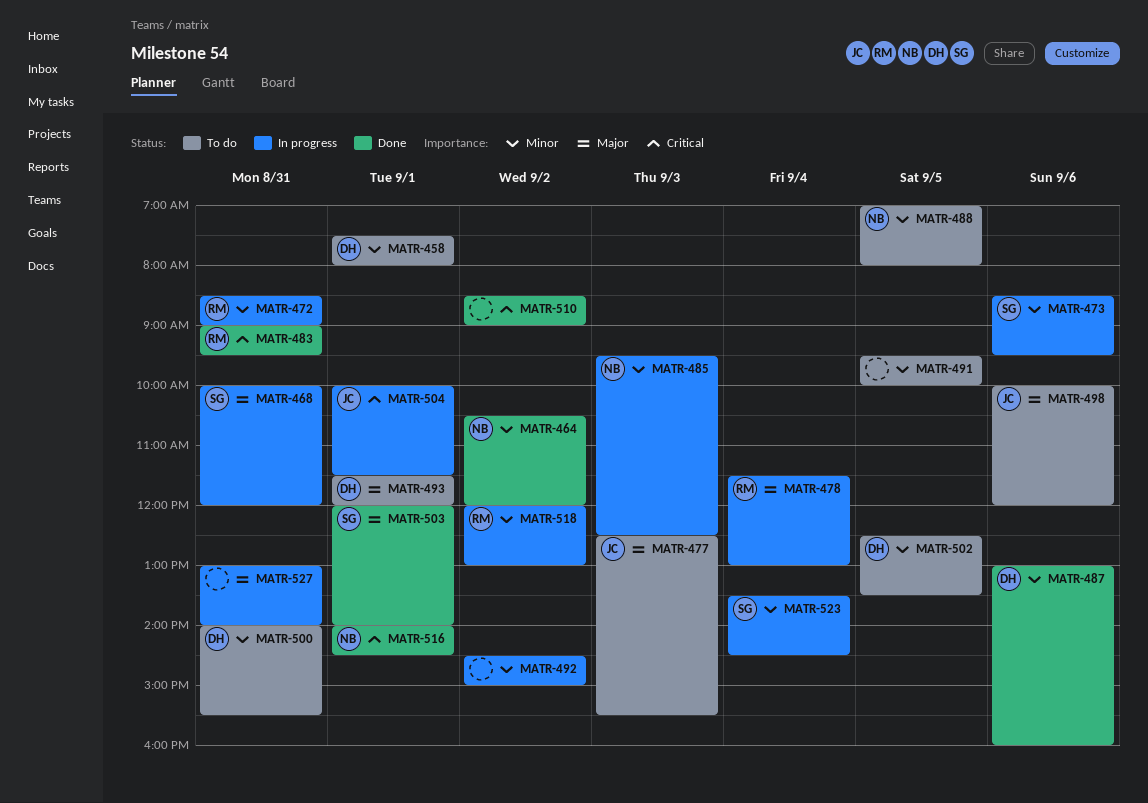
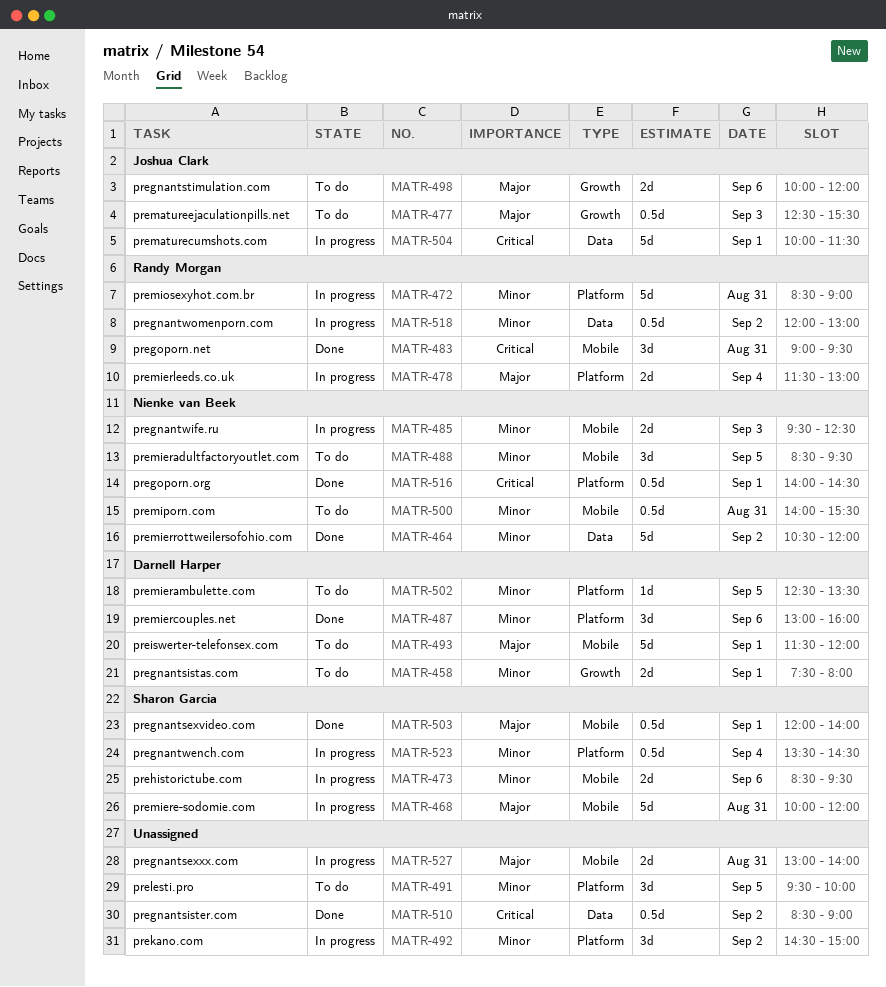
MATR-488, begins: 07:00 -> 08:30
MATR-488, ends: 08:00 -> 09:30
MATR-500, owner: Darnell Harper -> Nienke van Beek

